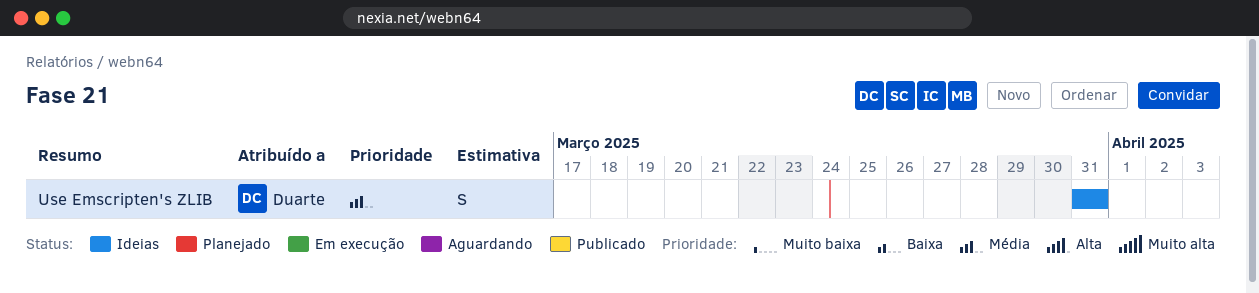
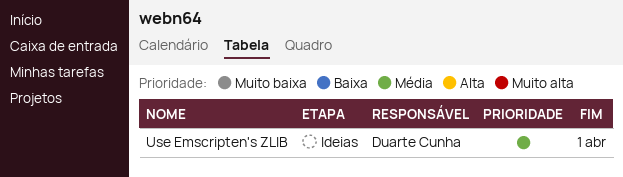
Use Emscripten's ZLIB, due: Mar 31 -> Apr 1

